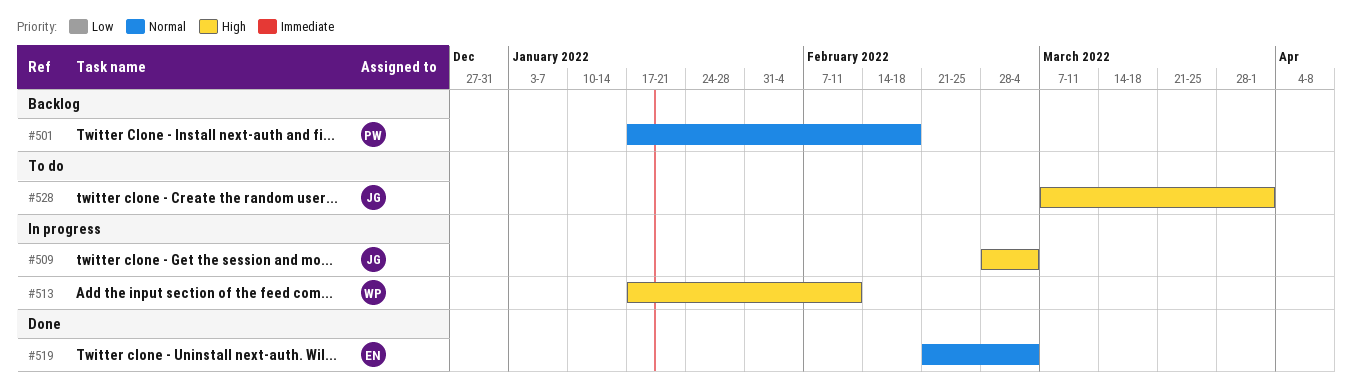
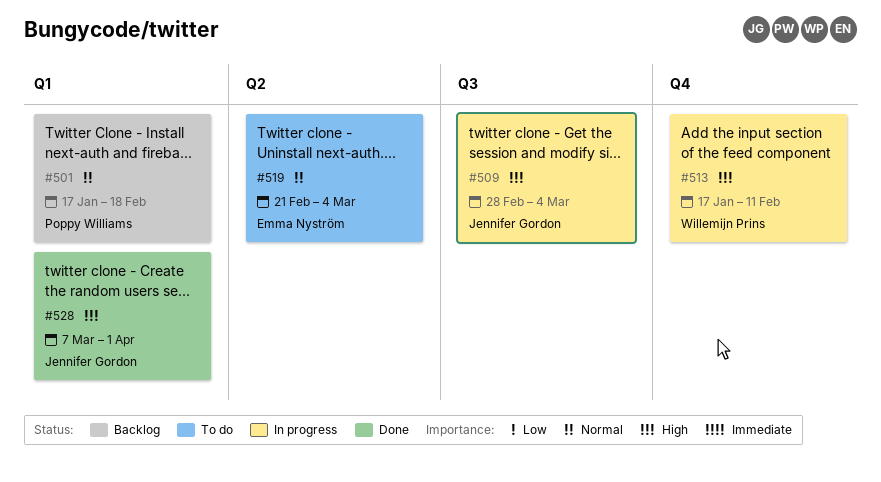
#519, status: Done -> To do
#528, status: To do -> Done

